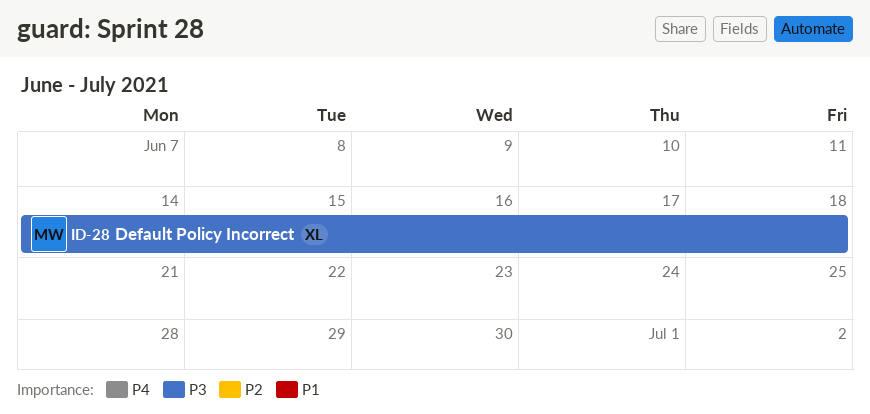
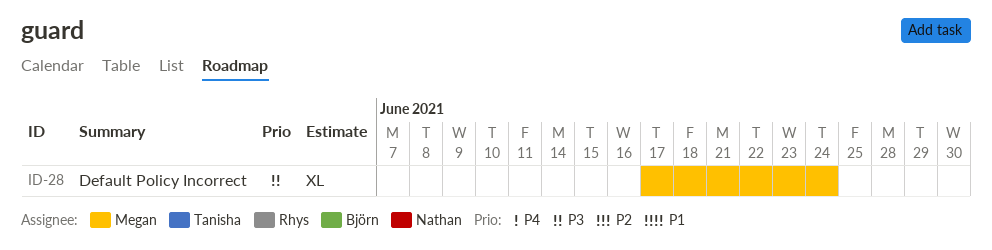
ID-28, start: Jun 14 -> Jun 17
ID-28, due: Jun 18 -> Jun 24

